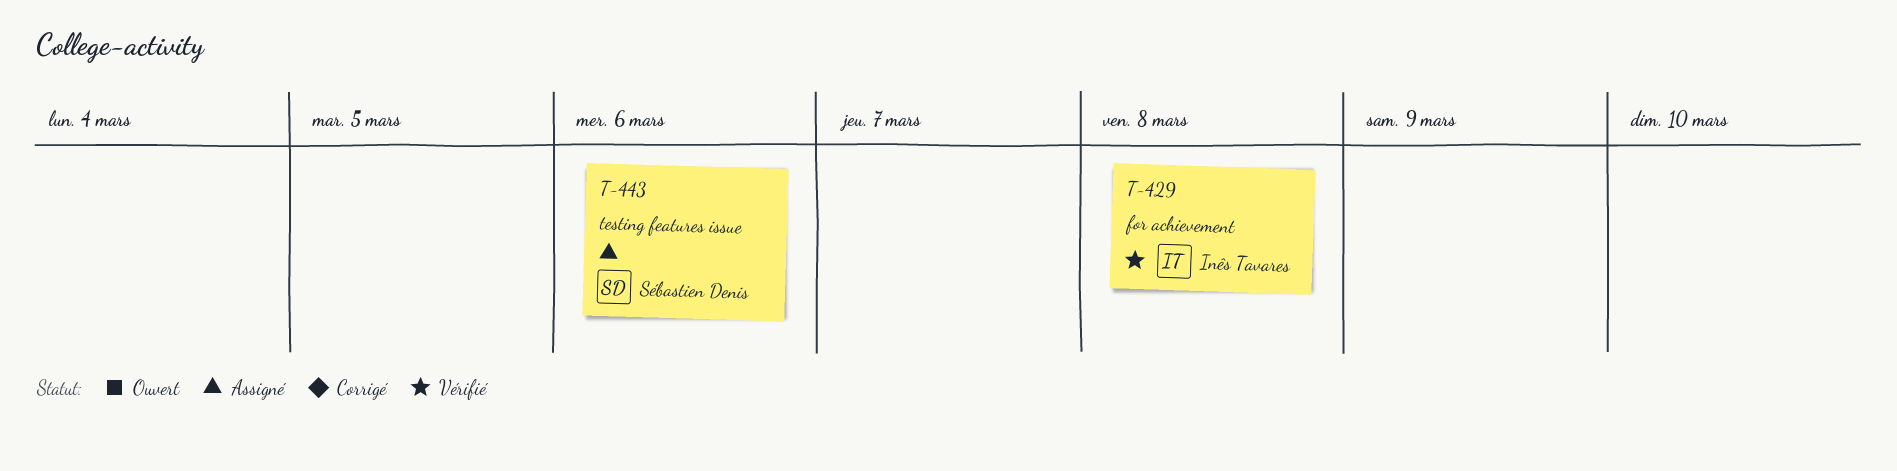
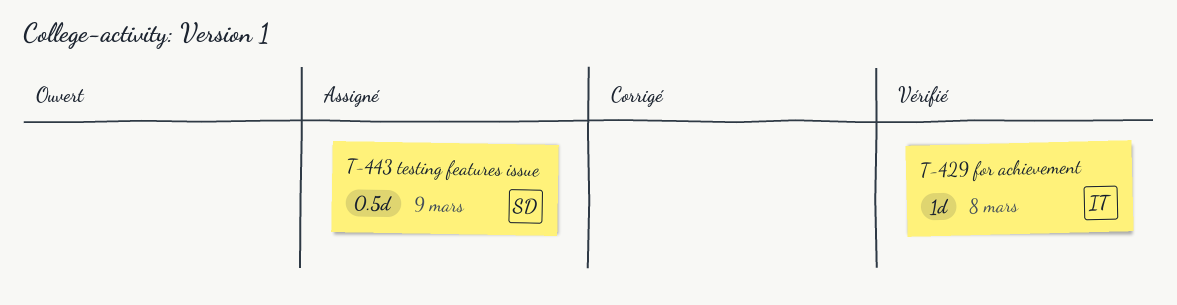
T-443, due: Mar 6 -> Mar 9

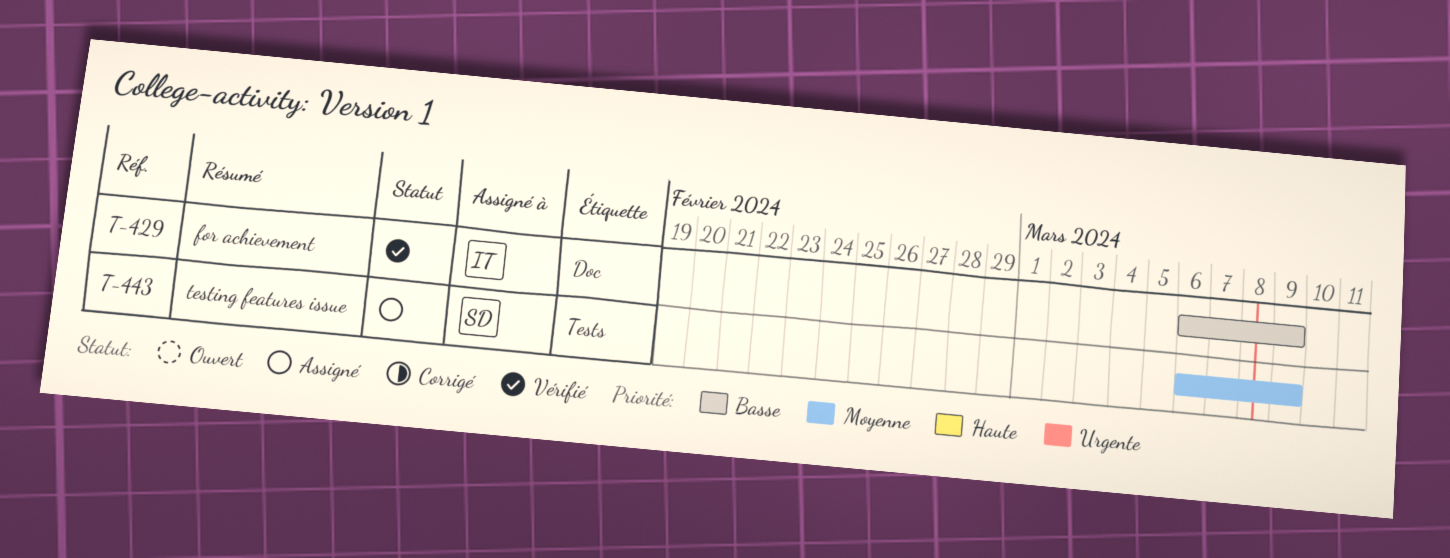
T-429, due: Mar 8 -> Mar 9

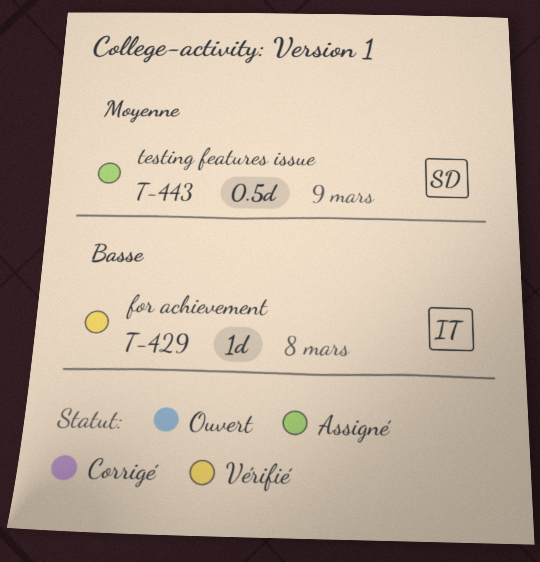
T-429, due: Mar 9 -> Mar 8

